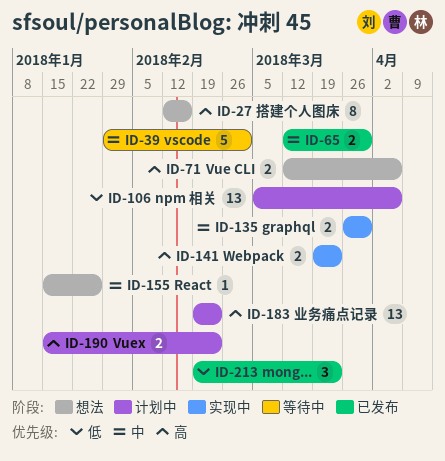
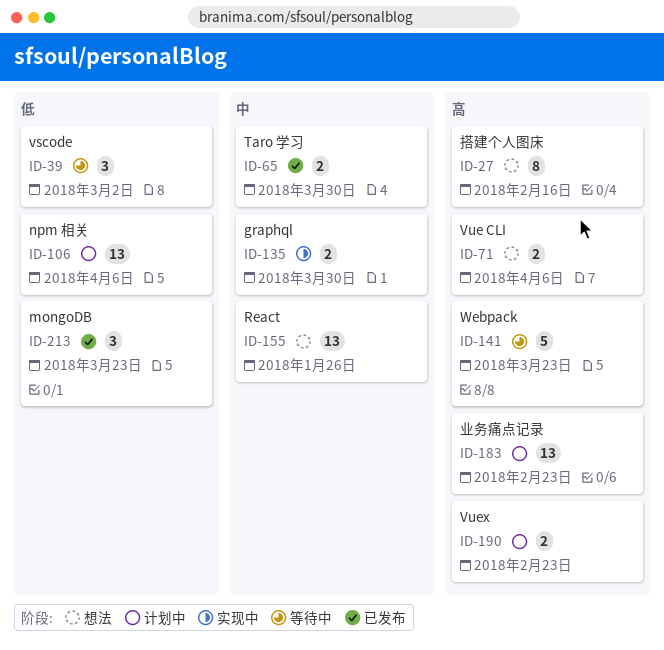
ID-39, priority: 中 -> 低
ID-39, estimate: 5 -> 3
ID-141, status: 实现中 -> 等待中
ID-141, estimate: 2 -> 5
ID-155, estimate: 1 -> 13

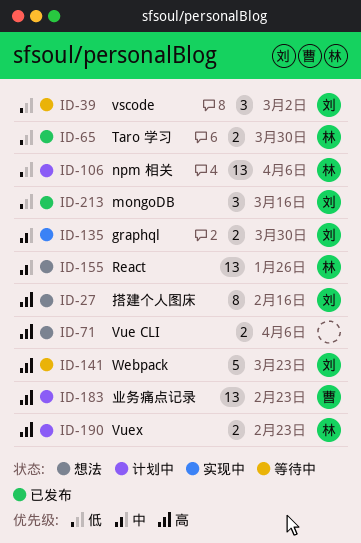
ID-65, priority: 中 -> 低
ID-213, due: Mar 23 -> Mar 16

